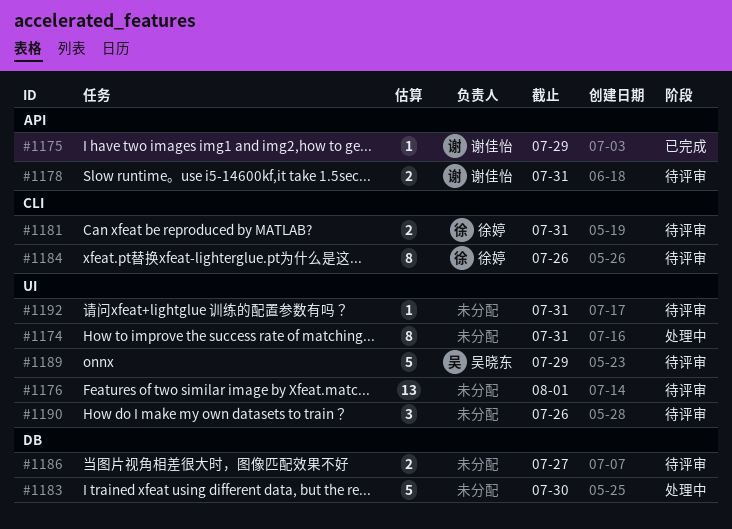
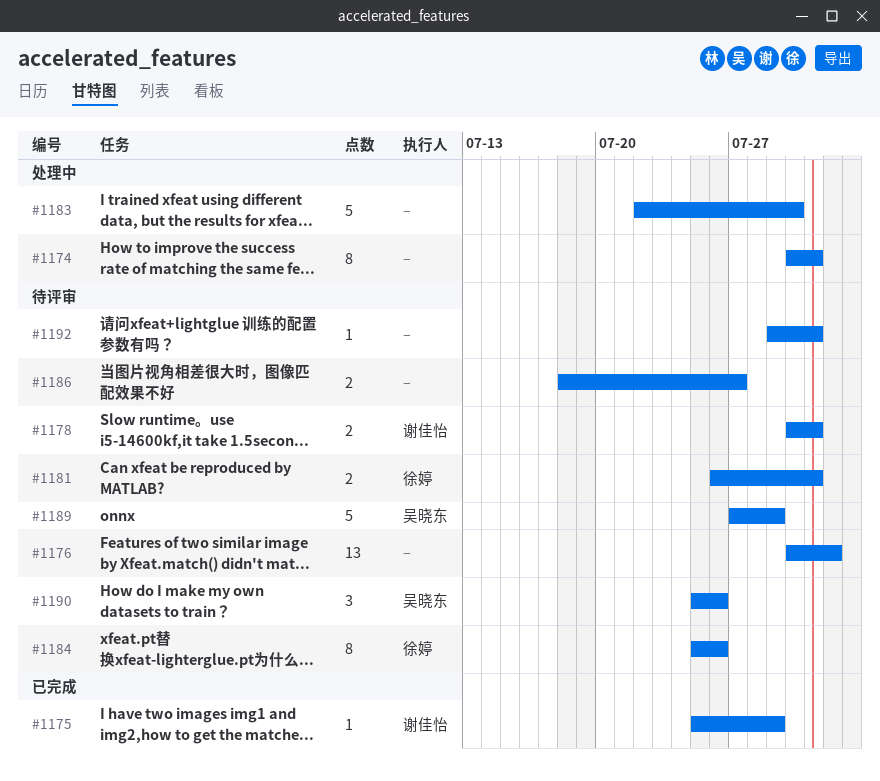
#1190, owner: none -> 吴晓东

